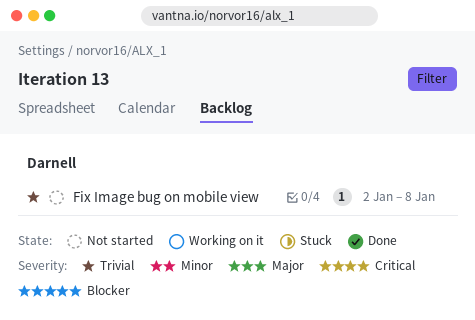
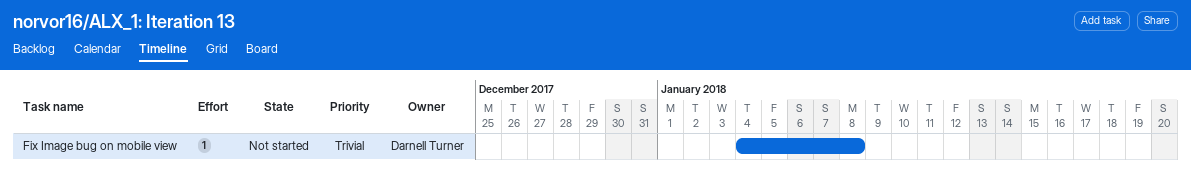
Fix Image bug on mobile view, start: Jan 2 -> Jan 4

